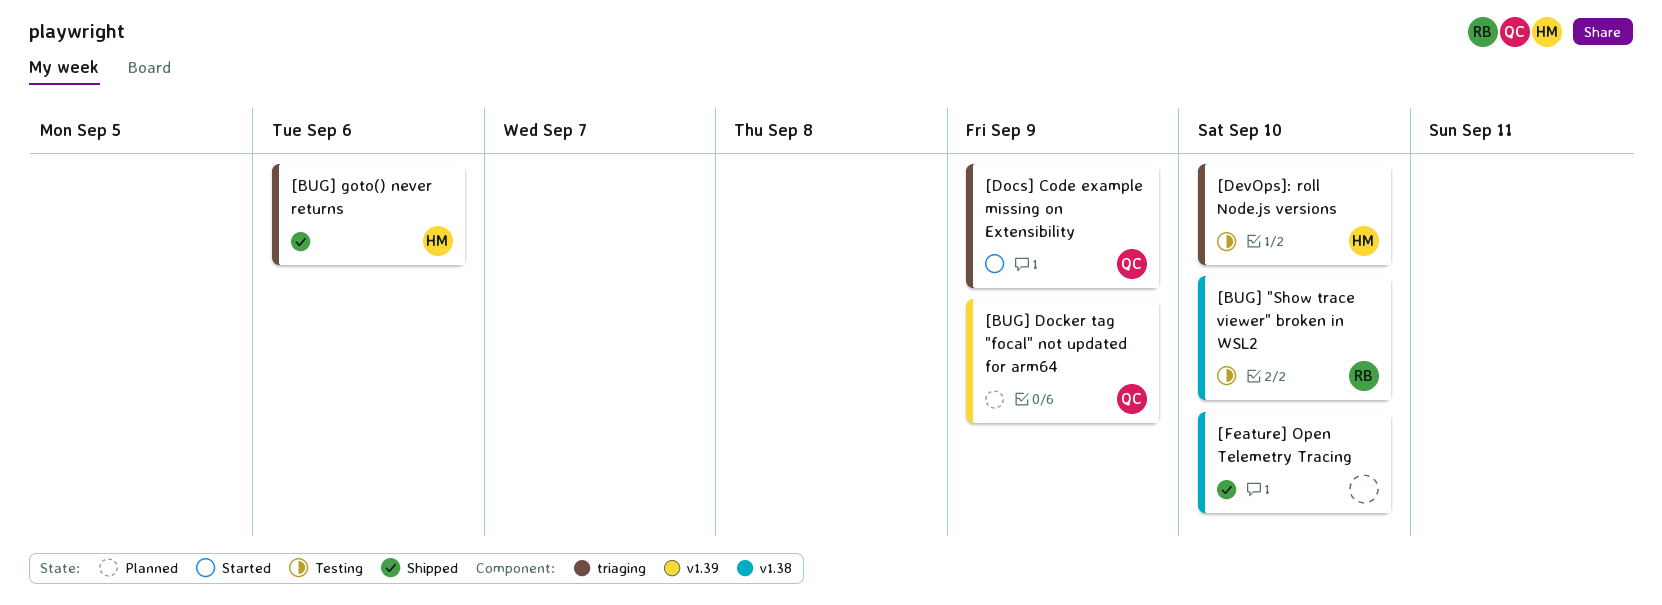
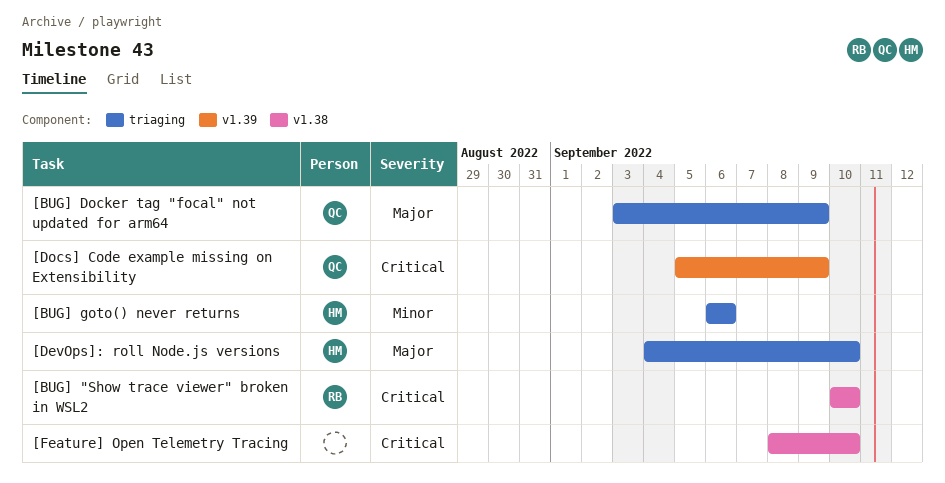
[BUG] Docker tag "focal" not updated for arm64, label: v1.39 -> triaging
[Docs] Code example missing on Extensibility, label: triaging -> v1.39

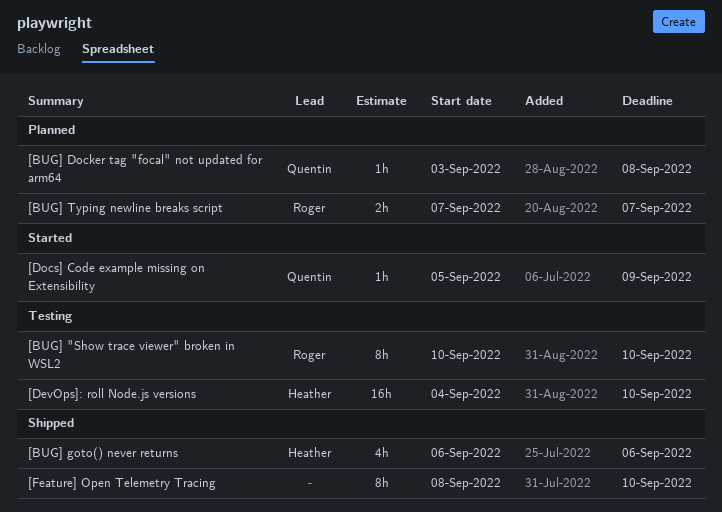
[BUG] Docker tag "focal" not updated for arm64, due: Sep 9 -> Sep 8
[BUG] Typing newline breaks script: none -> present

